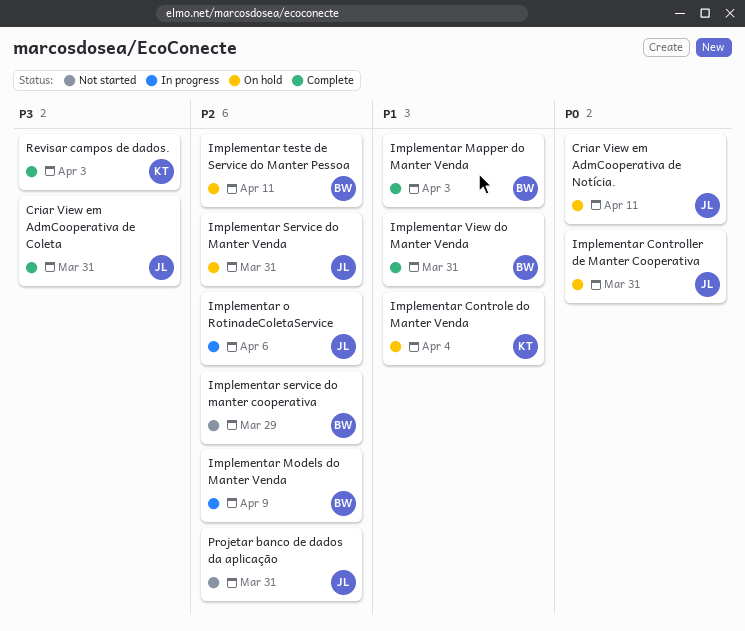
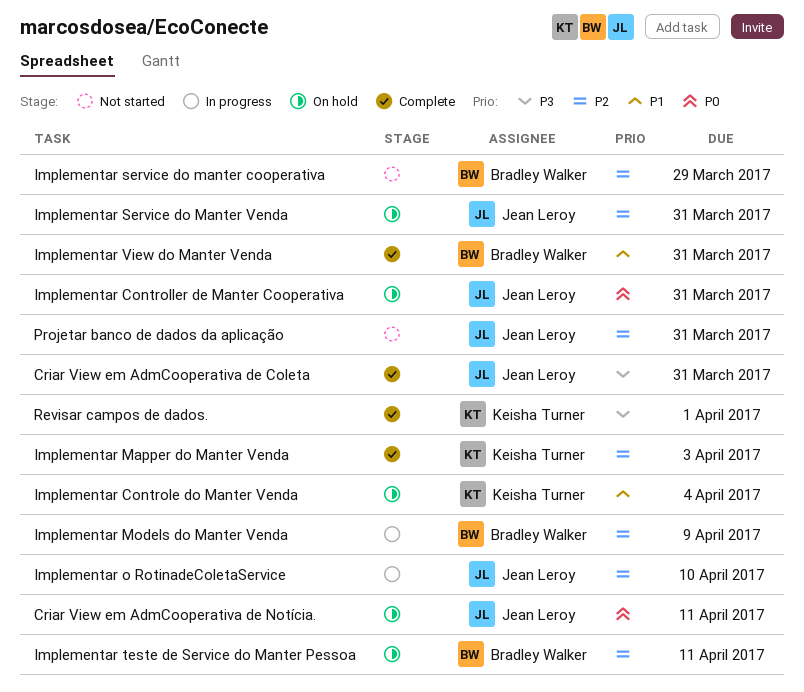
Implementar Mapper do Manter Venda, owner: Bradley Walker -> Keisha Turner
Implementar Mapper do Manter Venda, priority: P1 -> P2
Implementar o RotinadeColetaService, due: Apr 6 -> Apr 10
Revisar campos de dados., due: Apr 3 -> Apr 1

